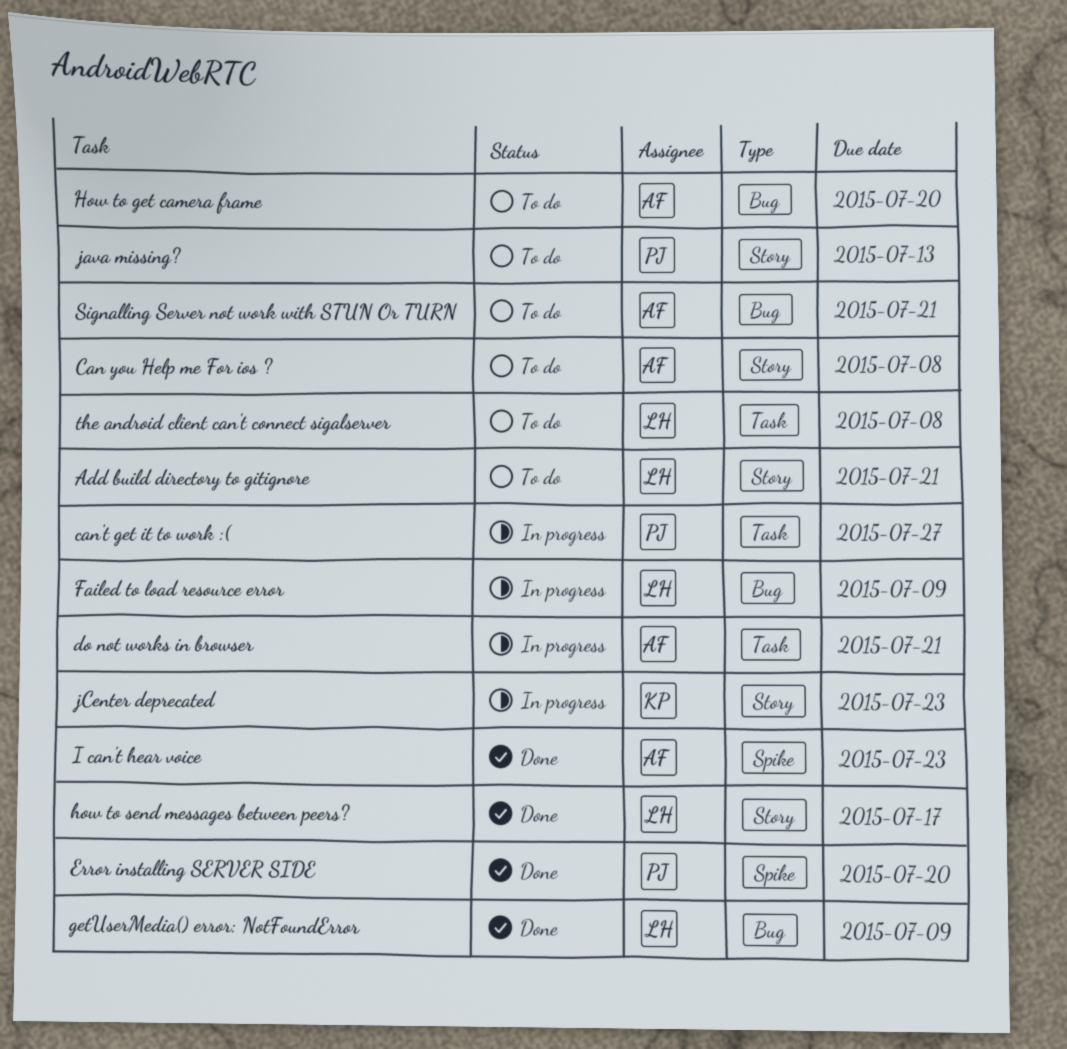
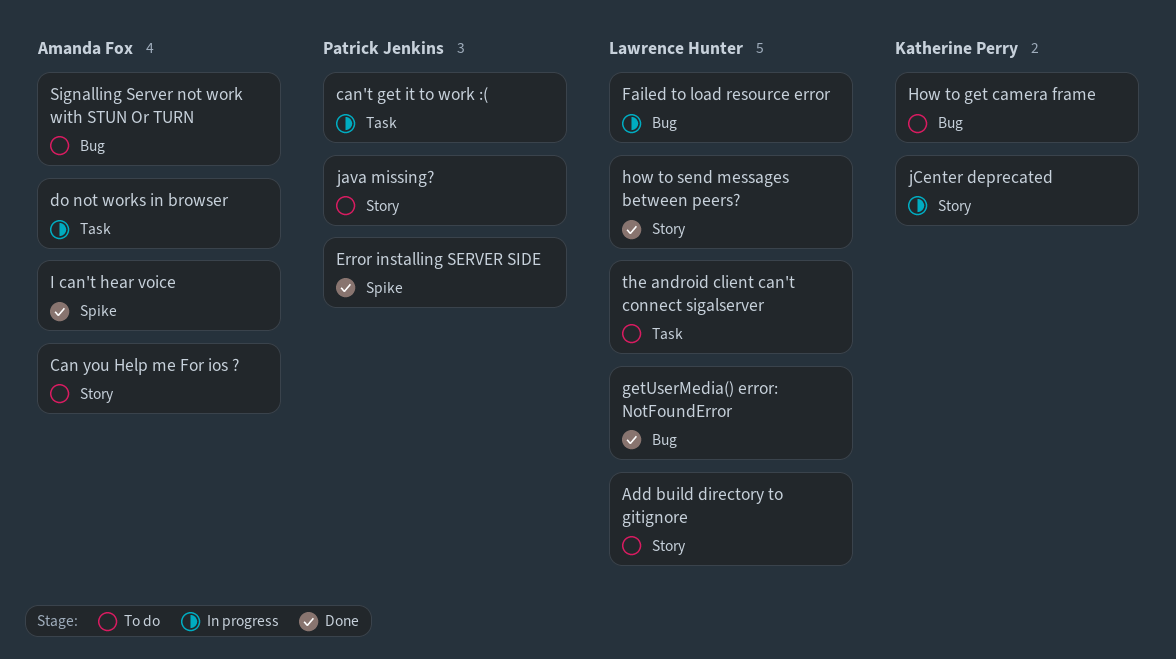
How to get camera frame, owner: Amanda Fox -> Katherine Perry

